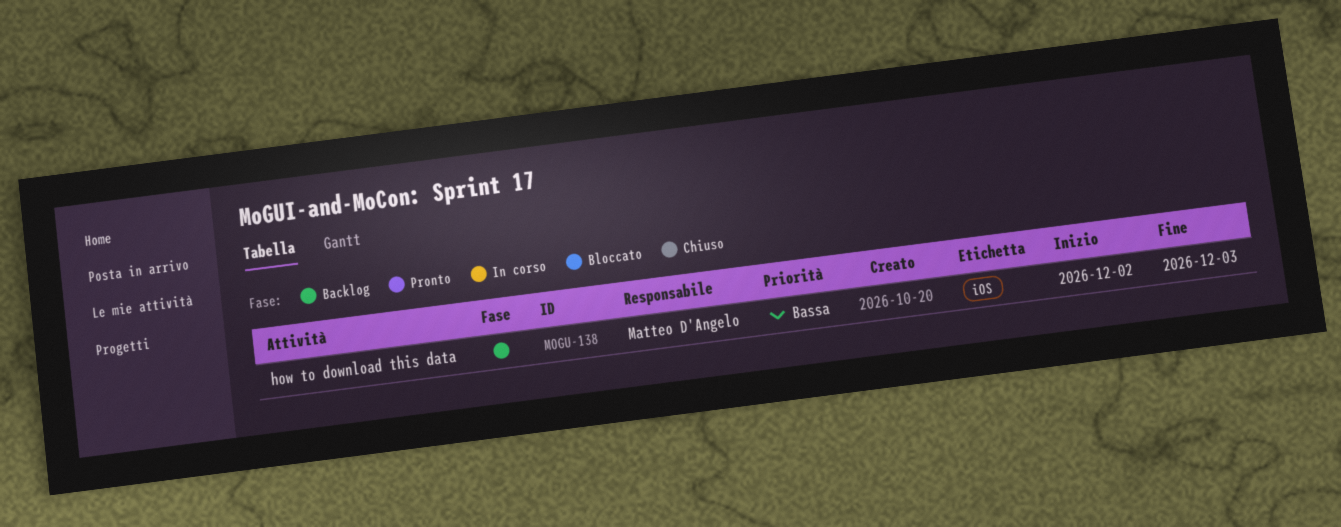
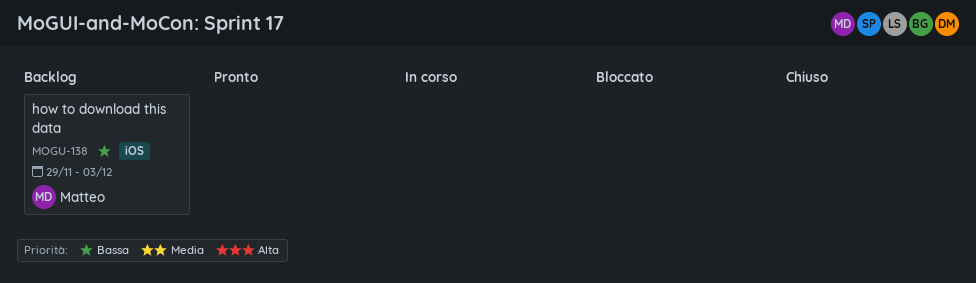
MOGU-138, start: Dec 2 -> Nov 29

